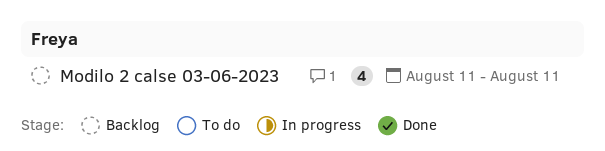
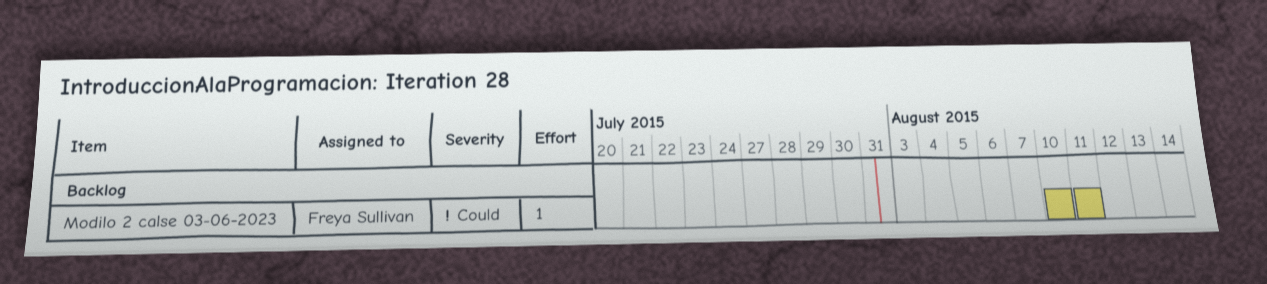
Modilo 2 calse 03-06-2023, estimate: 4 -> 1
Modilo 2 calse 03-06-2023, start: Aug 11 -> Aug 10

